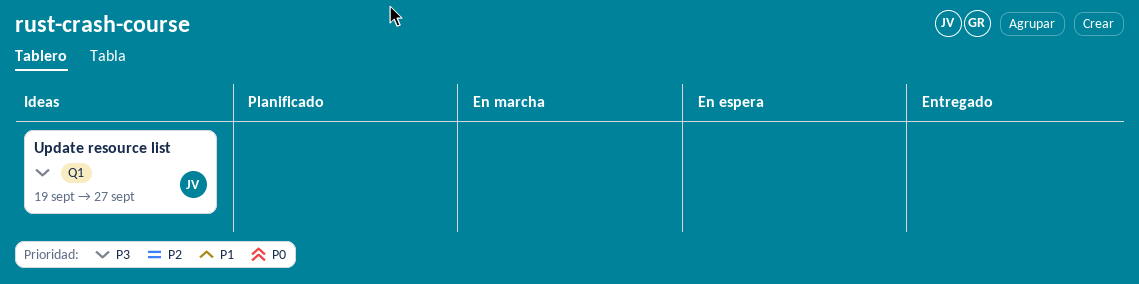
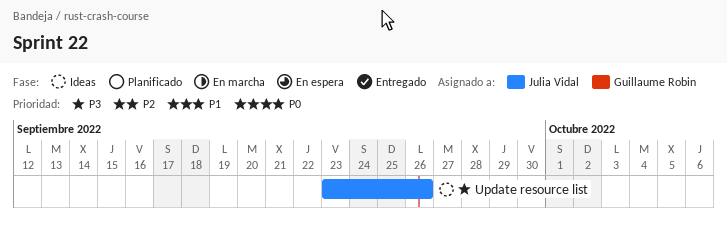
Update resource list, start: Sep 19 -> Sep 23
Update resource list, due: Sep 27 -> Sep 26

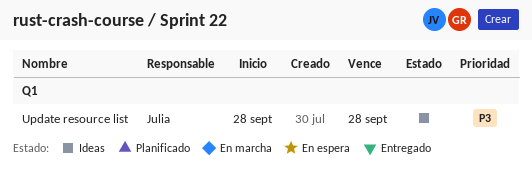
Update resource list, start: Sep 23 -> Sep 28
Update resource list, due: Sep 26 -> Sep 28

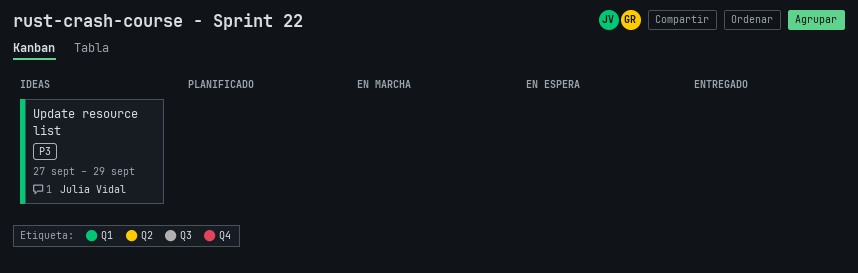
Update resource list, start: Sep 28 -> Sep 27
Update resource list, due: Sep 28 -> Sep 29

